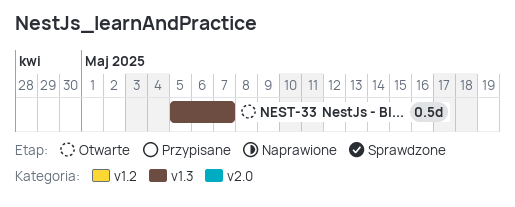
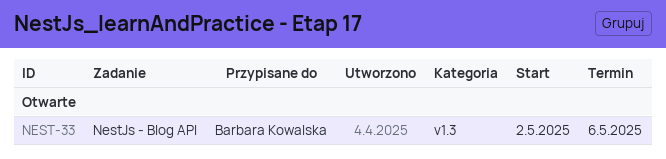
NEST-33, start: May 5 -> May 2
NEST-33, due: May 7 -> May 6

